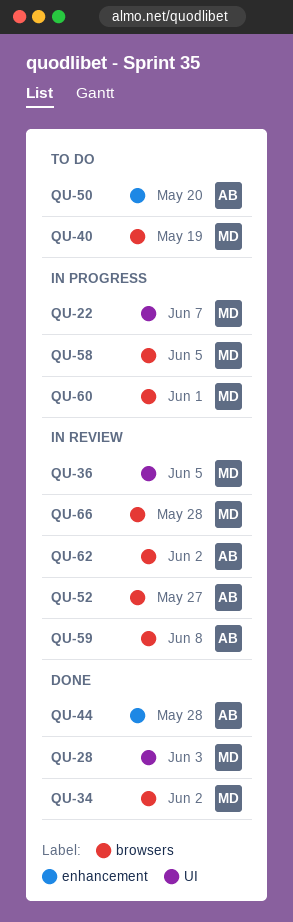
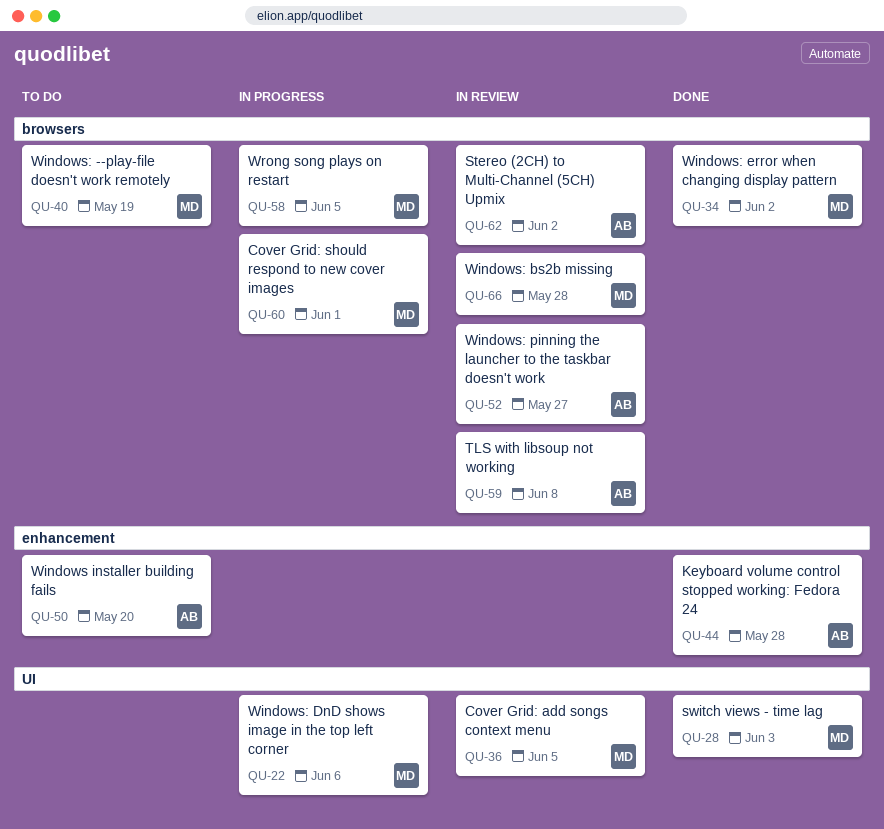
QU-22, due: Jun 7 -> Jun 6

